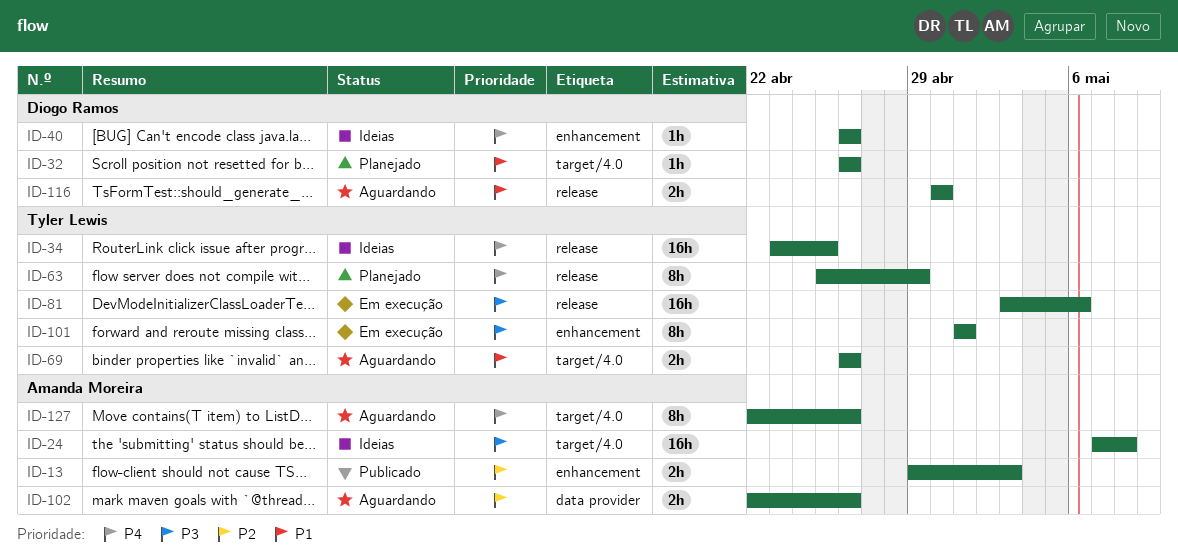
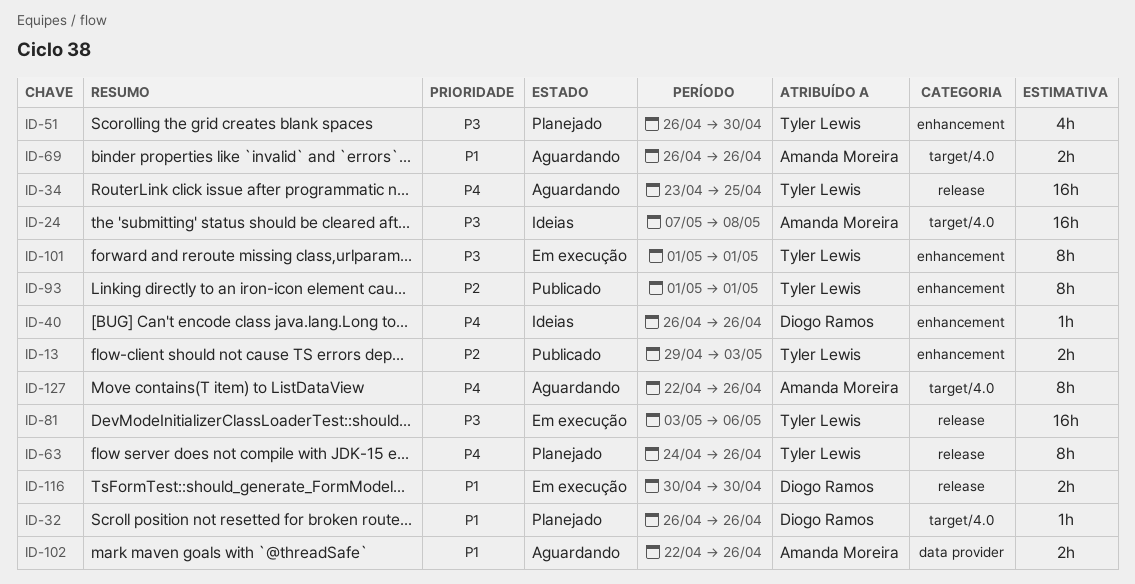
ID-13, owner: Amanda Moreira -> Tyler Lewis
ID-34, status: Ideias -> Aguardando
ID-51: none -> present
ID-63, start: Apr 25 -> Apr 24
ID-63, due: Apr 29 -> Apr 26
ID-69, owner: Tyler Lewis -> Amanda Moreira
ID-93: none -> present
ID-102, priority: P2 -> P1
ID-116, status: Aguardando -> Em execução

